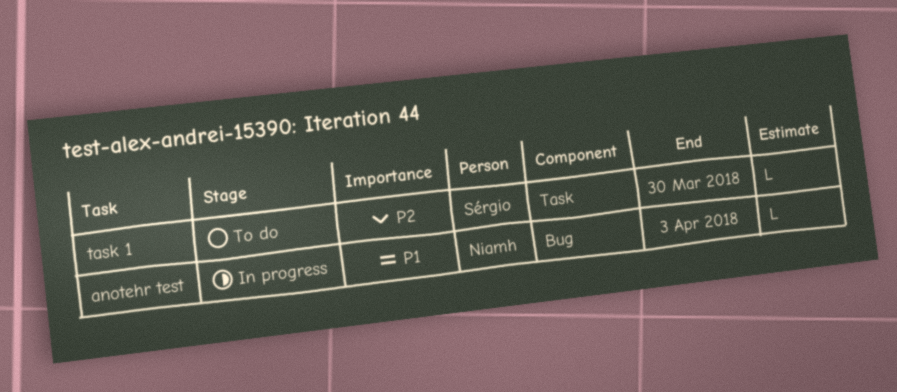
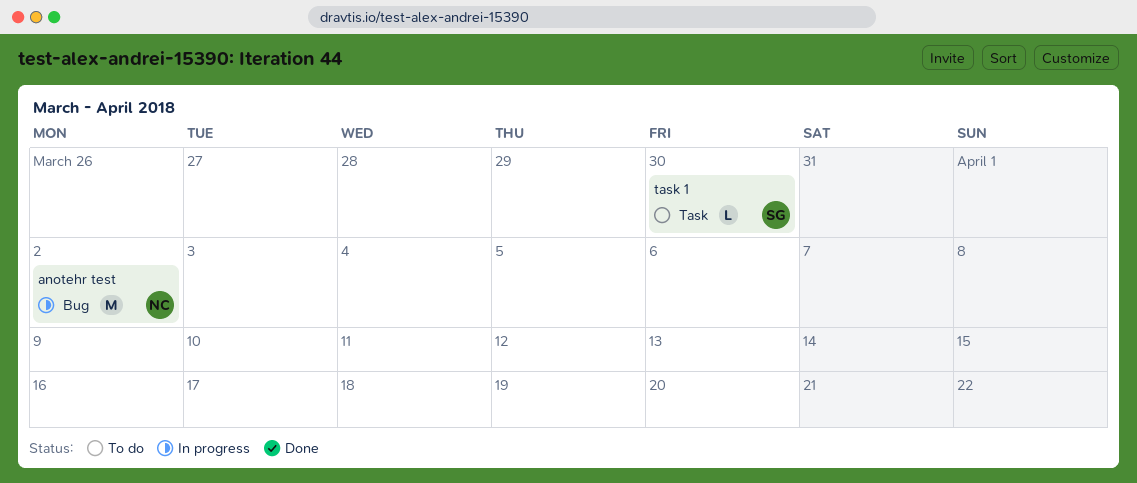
anotehr test, estimate: L -> M
anotehr test, due: Apr 3 -> Apr 2

